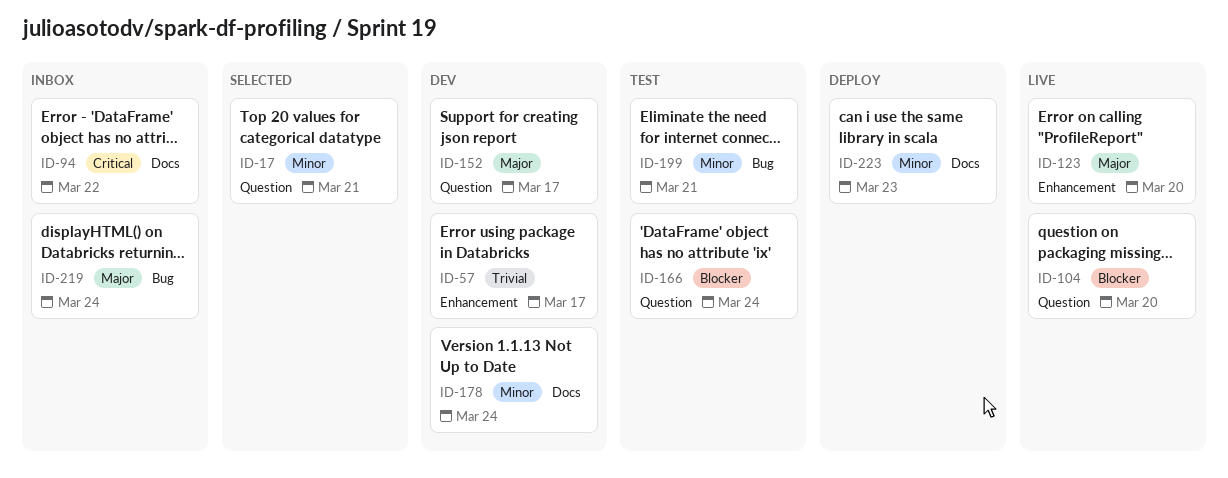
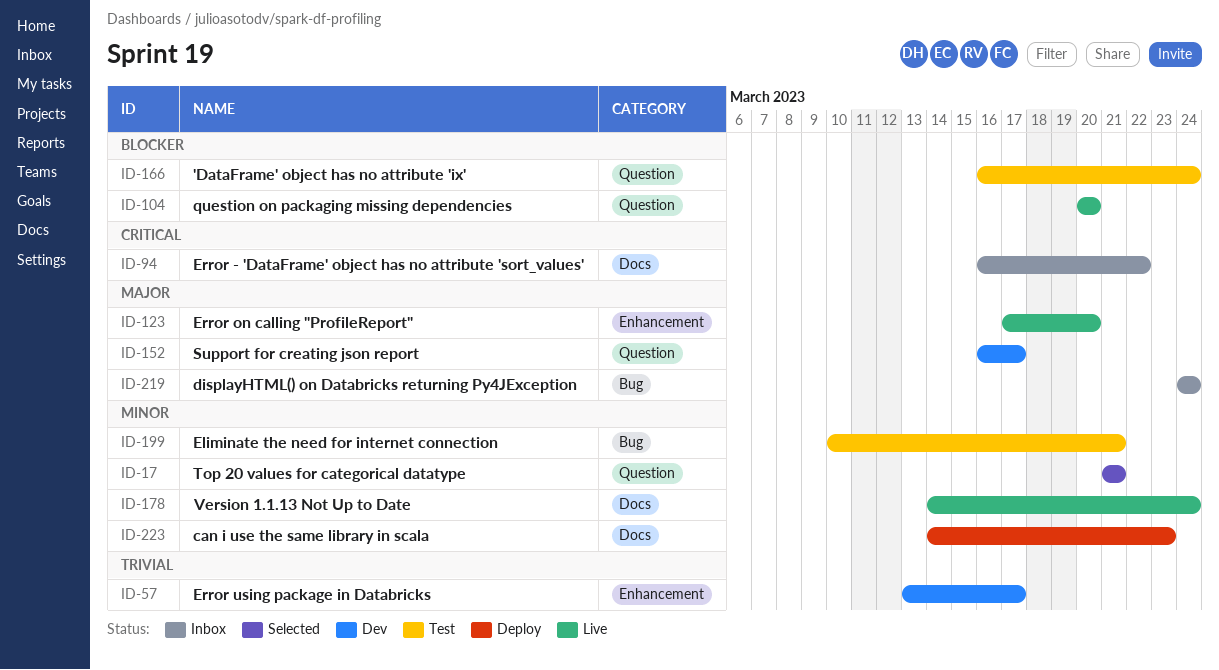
ID-178, status: Dev -> Live

